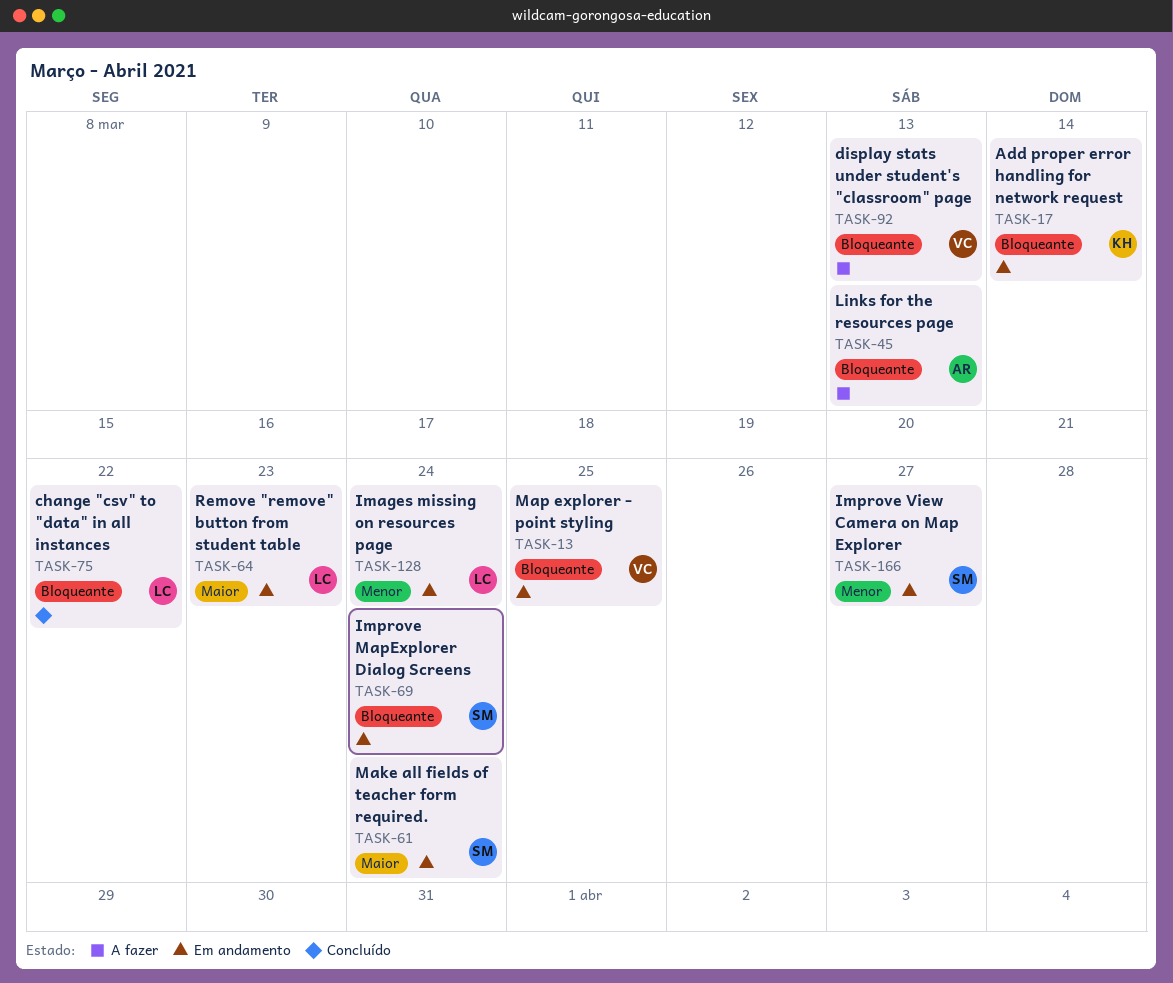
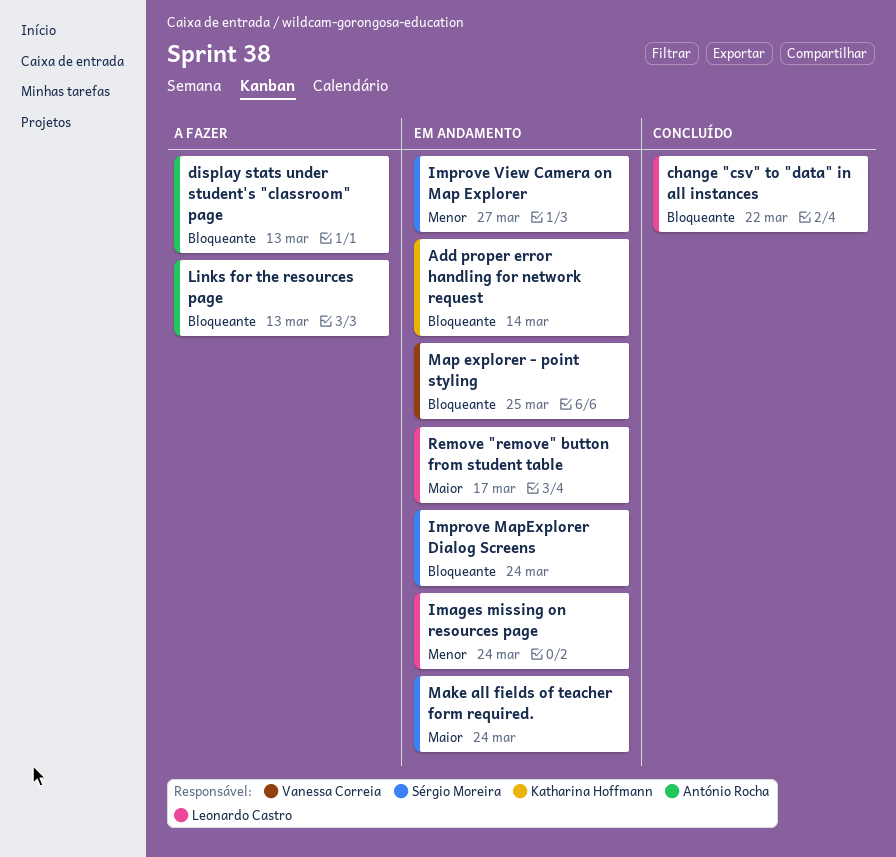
display stats under student's "classroom" page, owner: Vanessa Correia -> António Rocha
Remove "remove" button from student table, due: Mar 23 -> Mar 17

